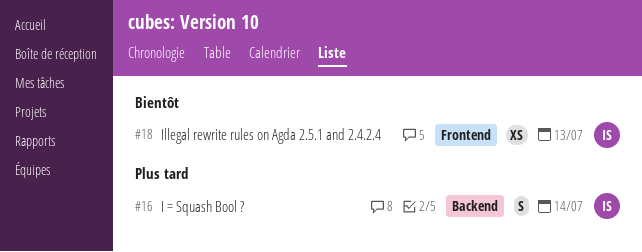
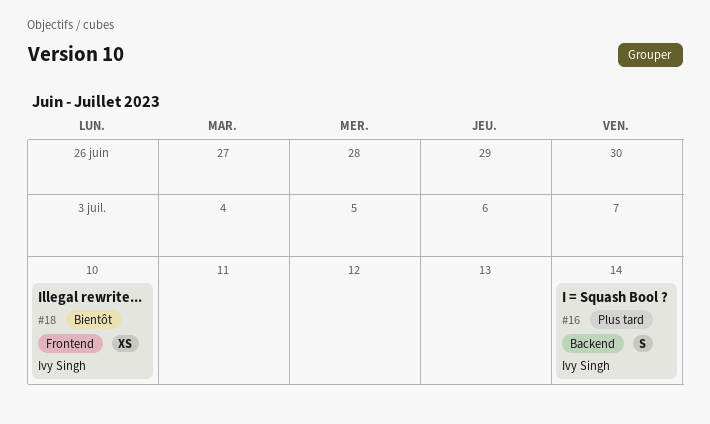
#18, due: Jul 13 -> Jul 10

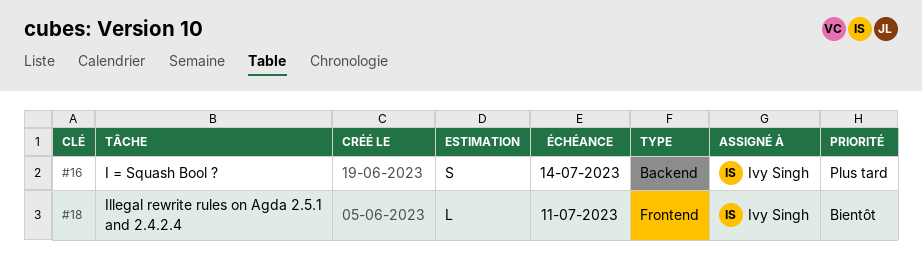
#18, estimate: XS -> L
#18, due: Jul 10 -> Jul 11

